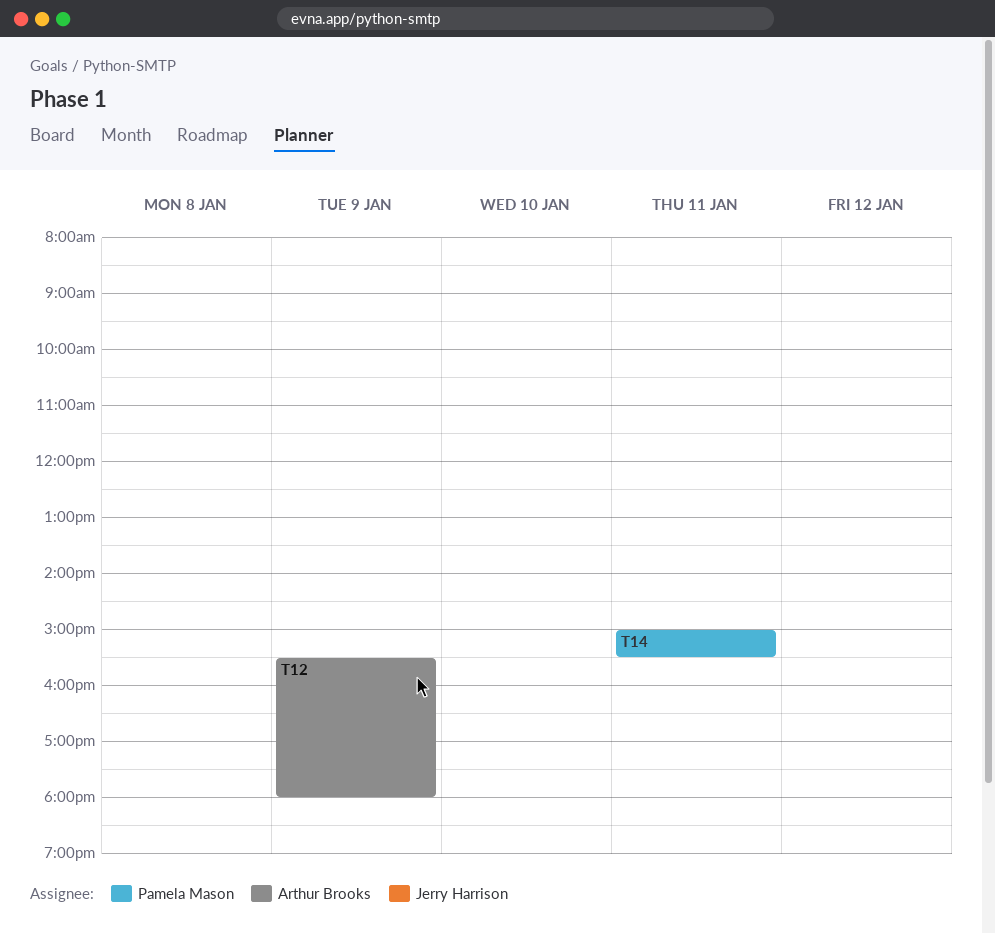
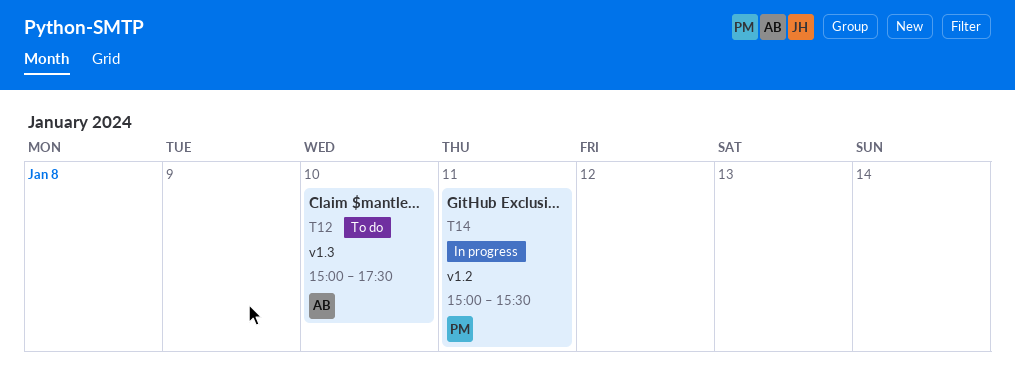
T12, day: Jan 9 -> Jan 10
T12, begins: 15:30 -> 15:00
T12, ends: 18:00 -> 17:30

